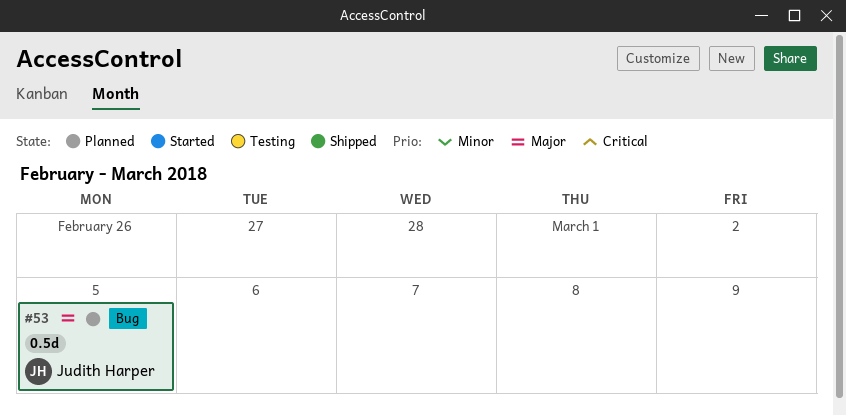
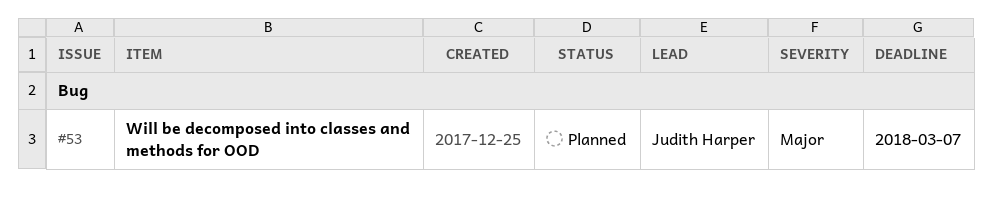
#53, due: Mar 5 -> Mar 7

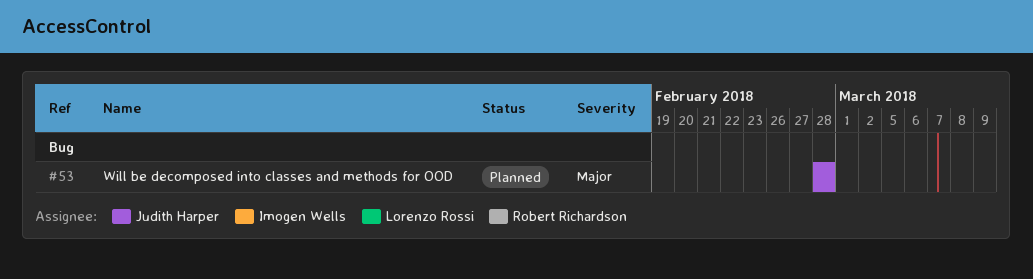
#53, due: Mar 7 -> Feb 28

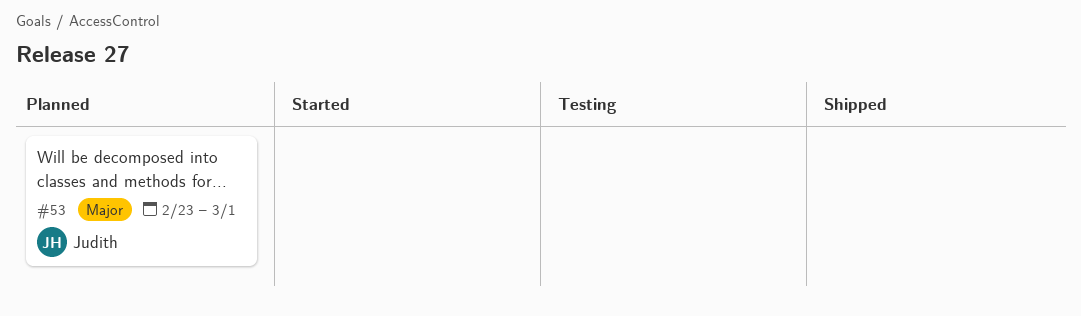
#53, start: Feb 28 -> Feb 23
#53, due: Feb 28 -> Mar 1

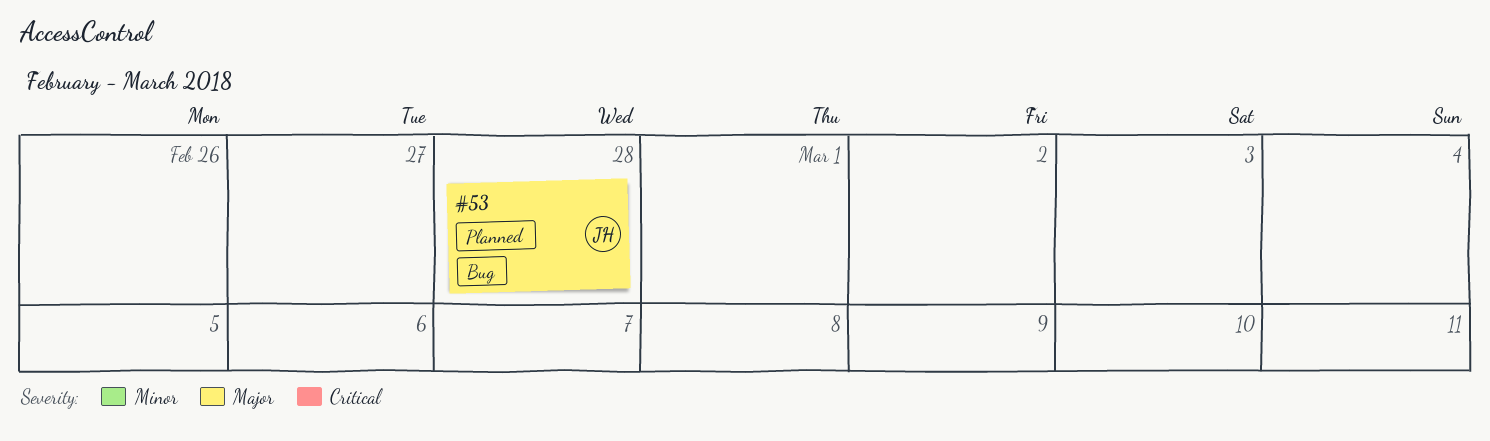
#53, due: Mar 1 -> Feb 28

